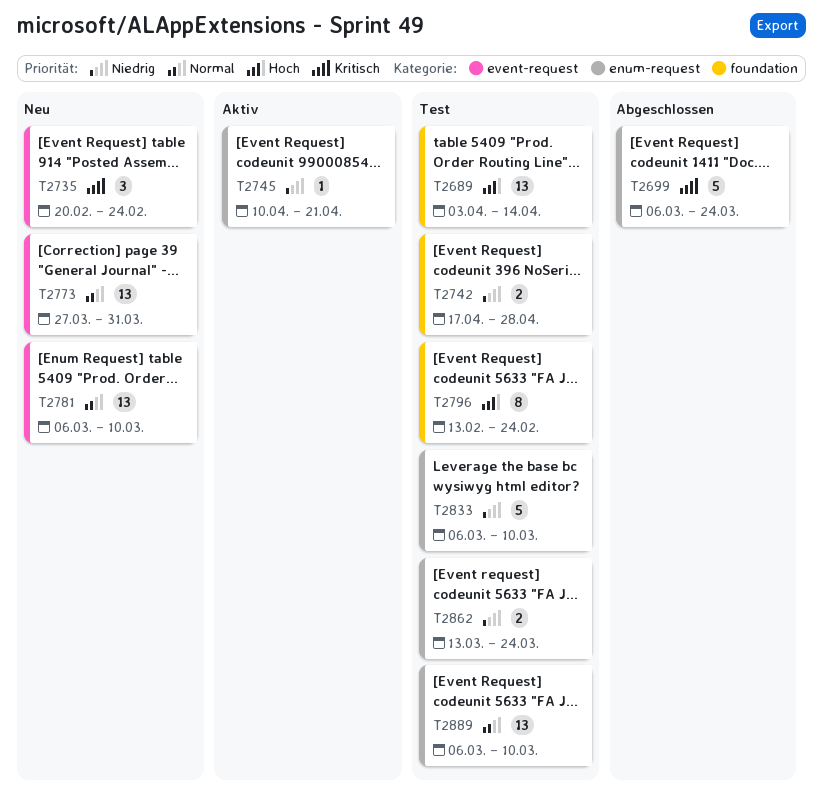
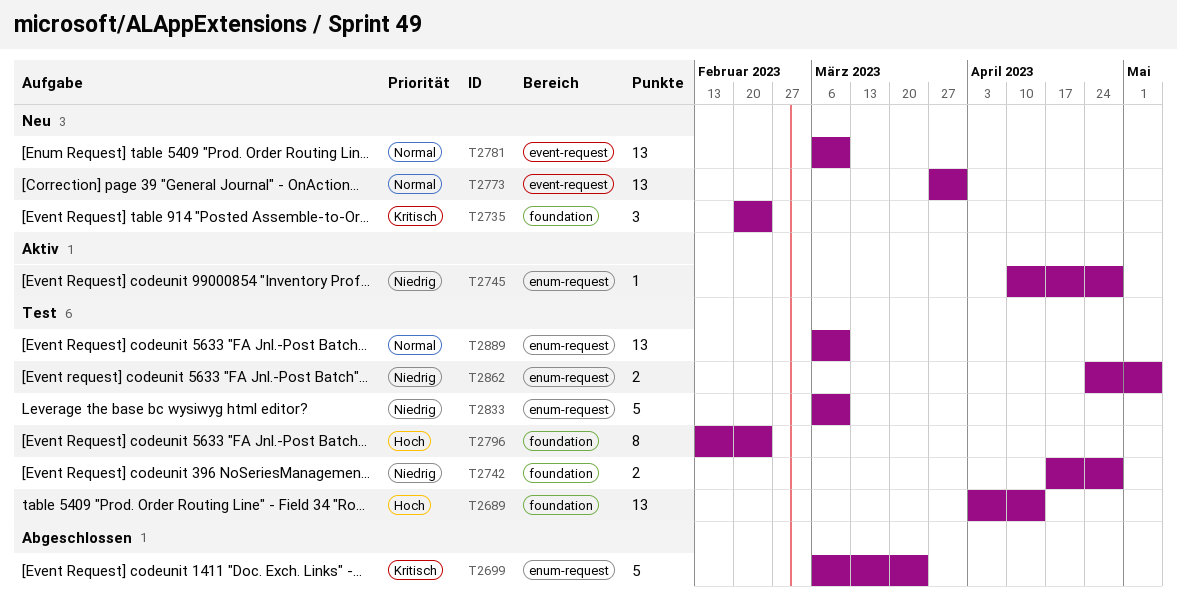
T2735, label: event-request -> foundation
T2745, due: Apr 21 -> Apr 28
T2862, start: Mar 13 -> Apr 24
T2862, due: Mar 24 -> May 5

